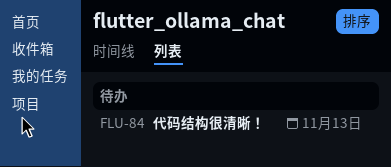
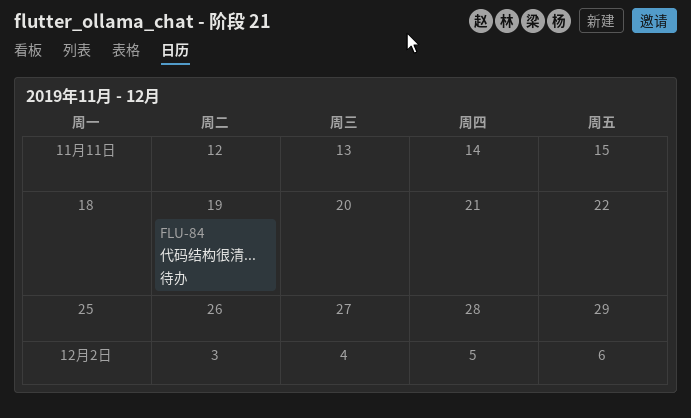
FLU-84, due: Nov 13 -> Nov 19

